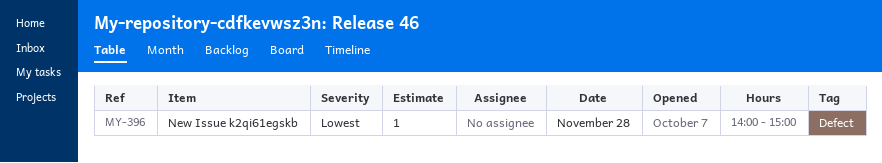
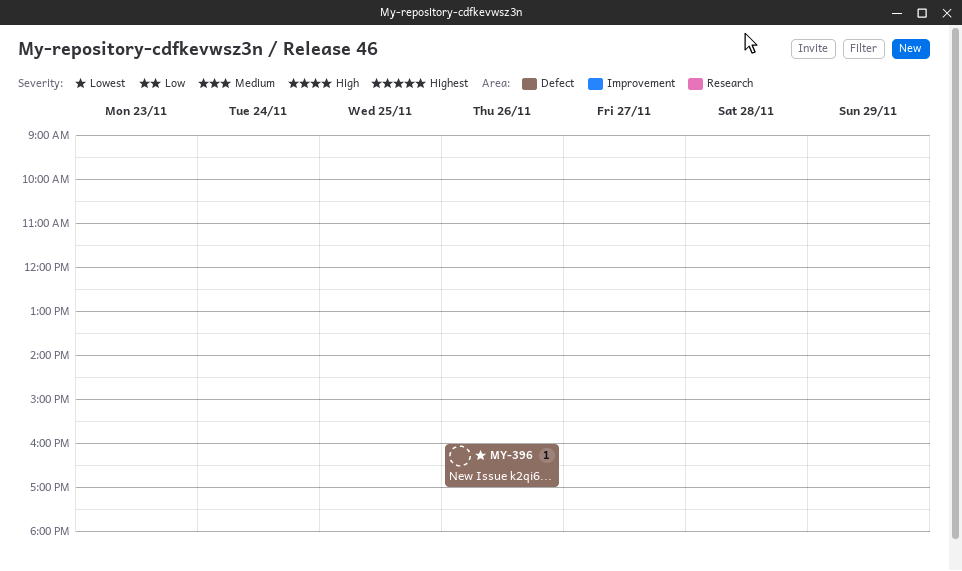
MY-396, day: Nov 28 -> Nov 26
MY-396, begins: 14:00 -> 16:00
MY-396, ends: 15:00 -> 17:00

